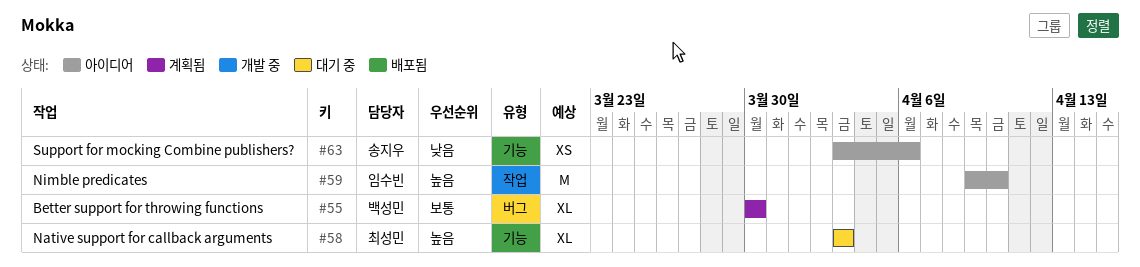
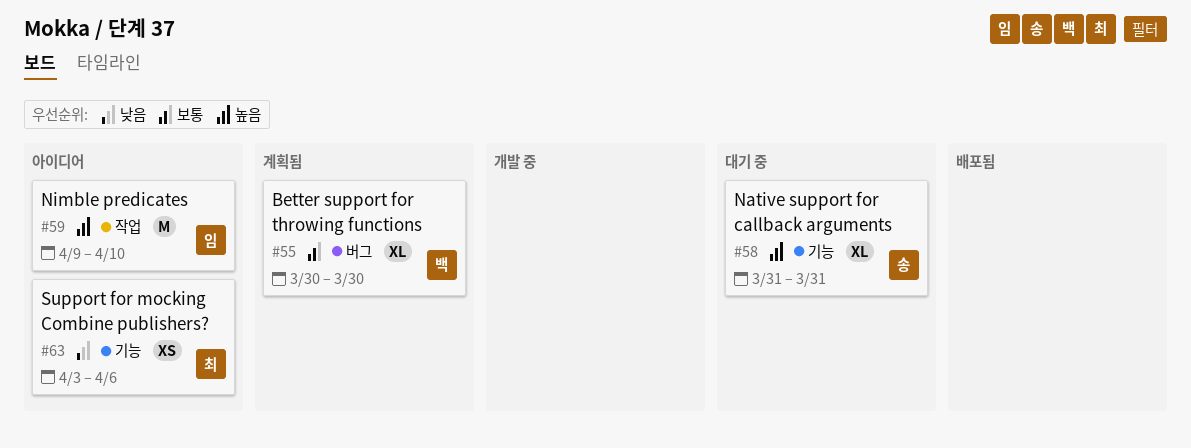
#58, owner: 최성민 -> 송지우
#58, start: Apr 3 -> Mar 31
#58, due: Apr 3 -> Mar 31
#63, owner: 송지우 -> 최성민

